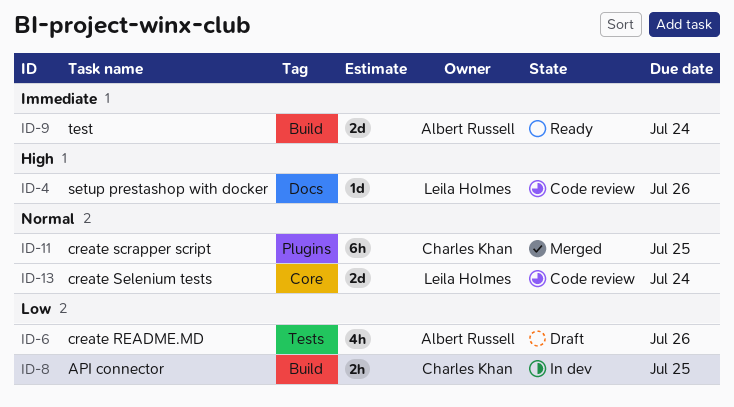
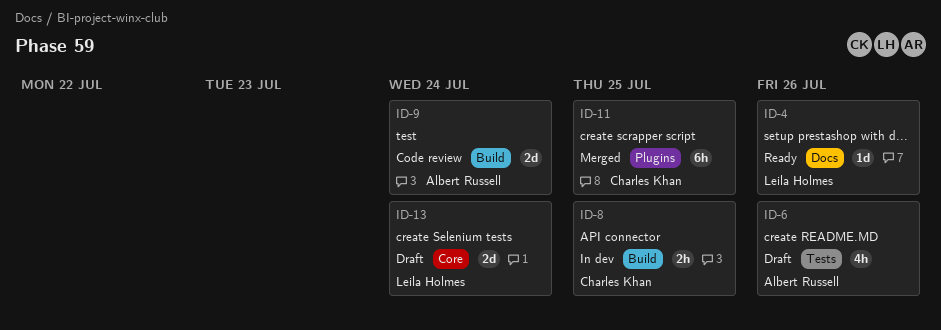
ID-4, status: Code review -> Ready
ID-9, status: Ready -> Code review
ID-13, status: Code review -> Draft

